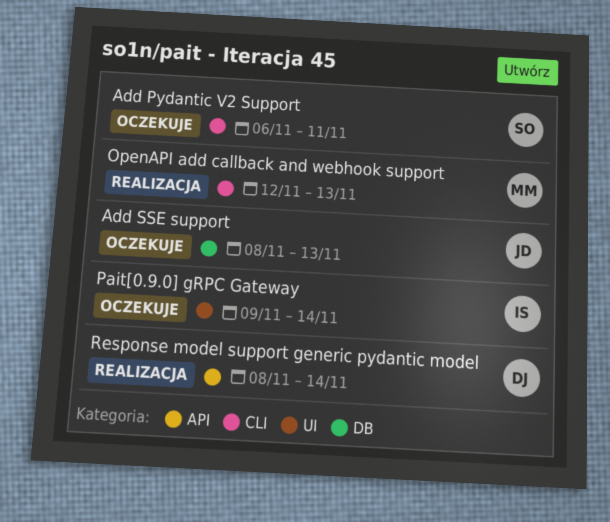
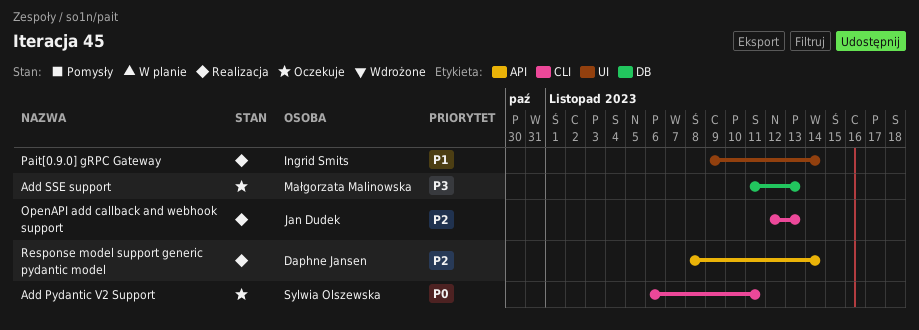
Add SSE support, owner: Jan Dudek -> Małgorzata Malinowska
Add SSE support, start: Nov 8 -> Nov 11
OpenAPI add callback and webhook support, owner: Małgorzata Malinowska -> Jan Dudek
Pait[0.9.0] gRPC Gateway, status: Oczekuje -> Realizacja

